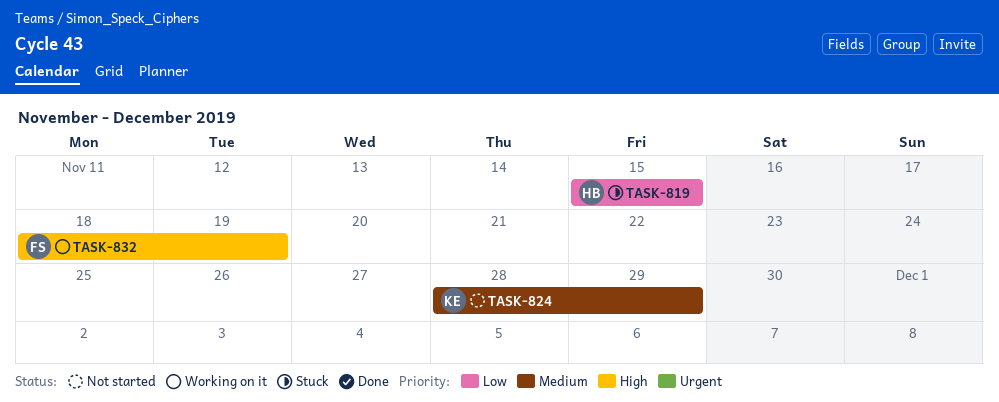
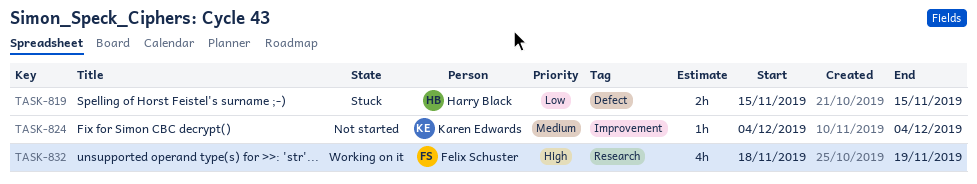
TASK-824, start: Nov 28 -> Dec 4
TASK-824, due: Nov 29 -> Dec 4

